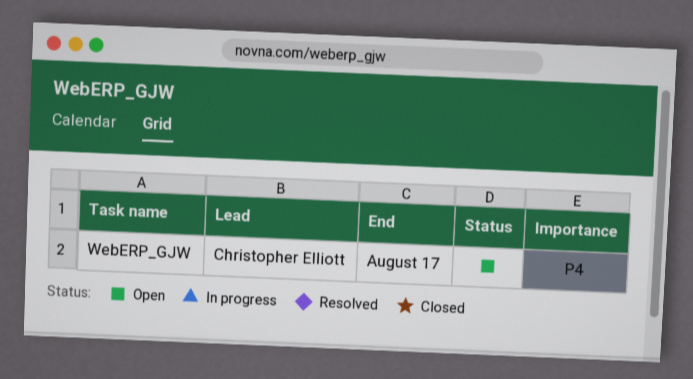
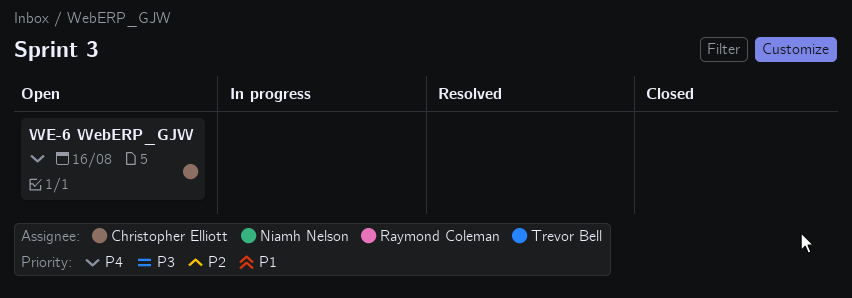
WebERP_GJW, due: Aug 17 -> Aug 16

